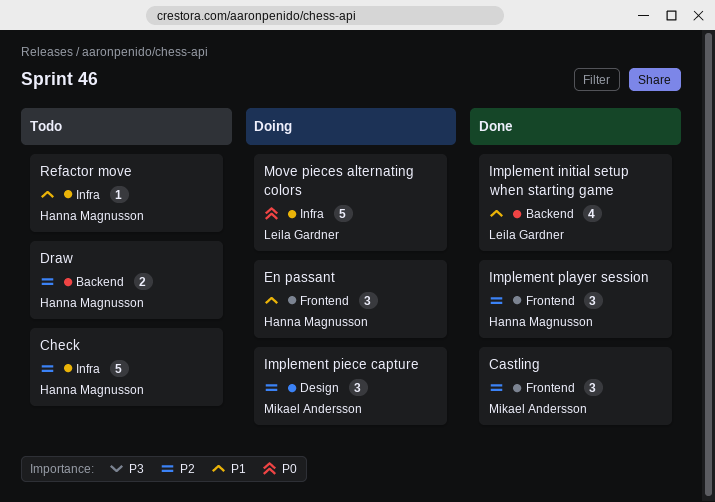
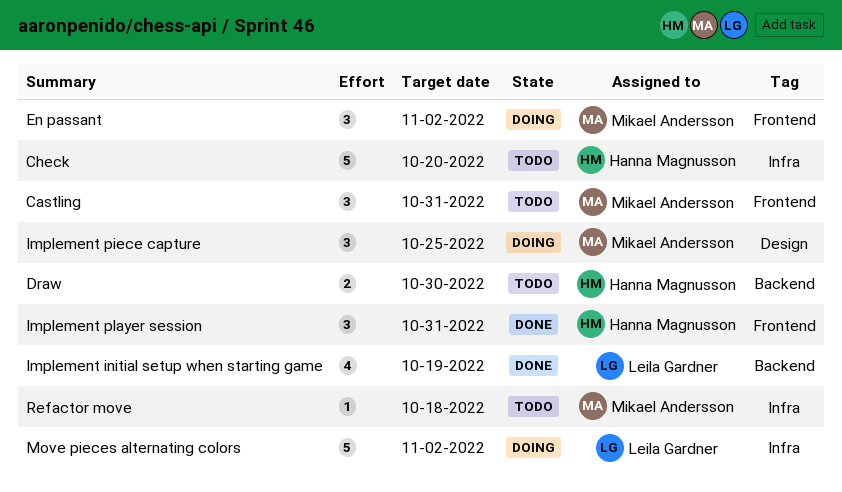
Castling, status: Done -> Todo
En passant, owner: Hanna Magnusson -> Mikael Andersson
Refactor move, owner: Hanna Magnusson -> Mikael Andersson

